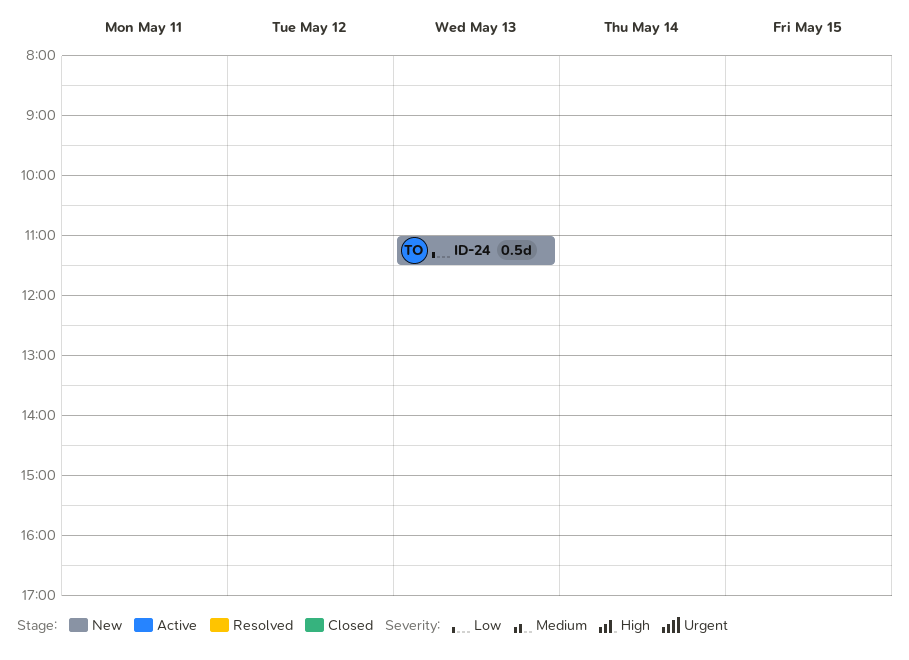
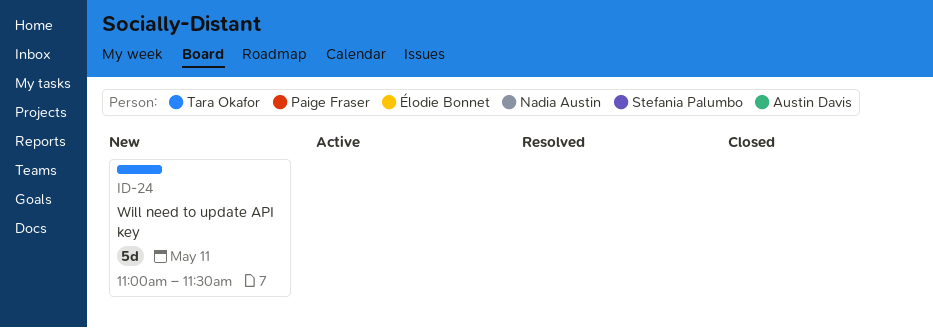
ID-24, estimate: 0.5d -> 5d
ID-24, day: May 13 -> May 11

